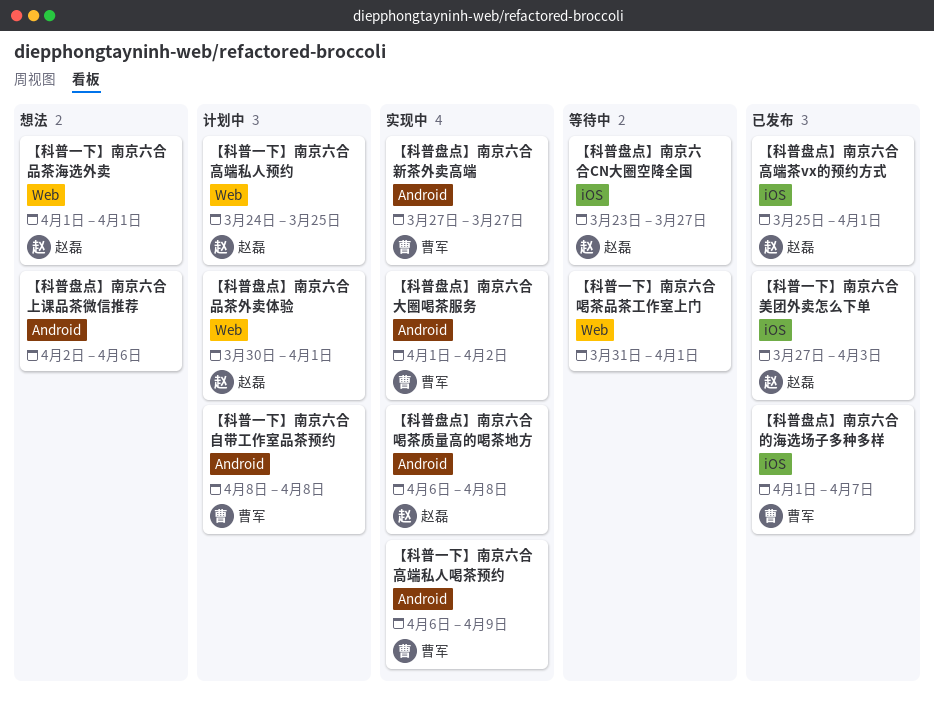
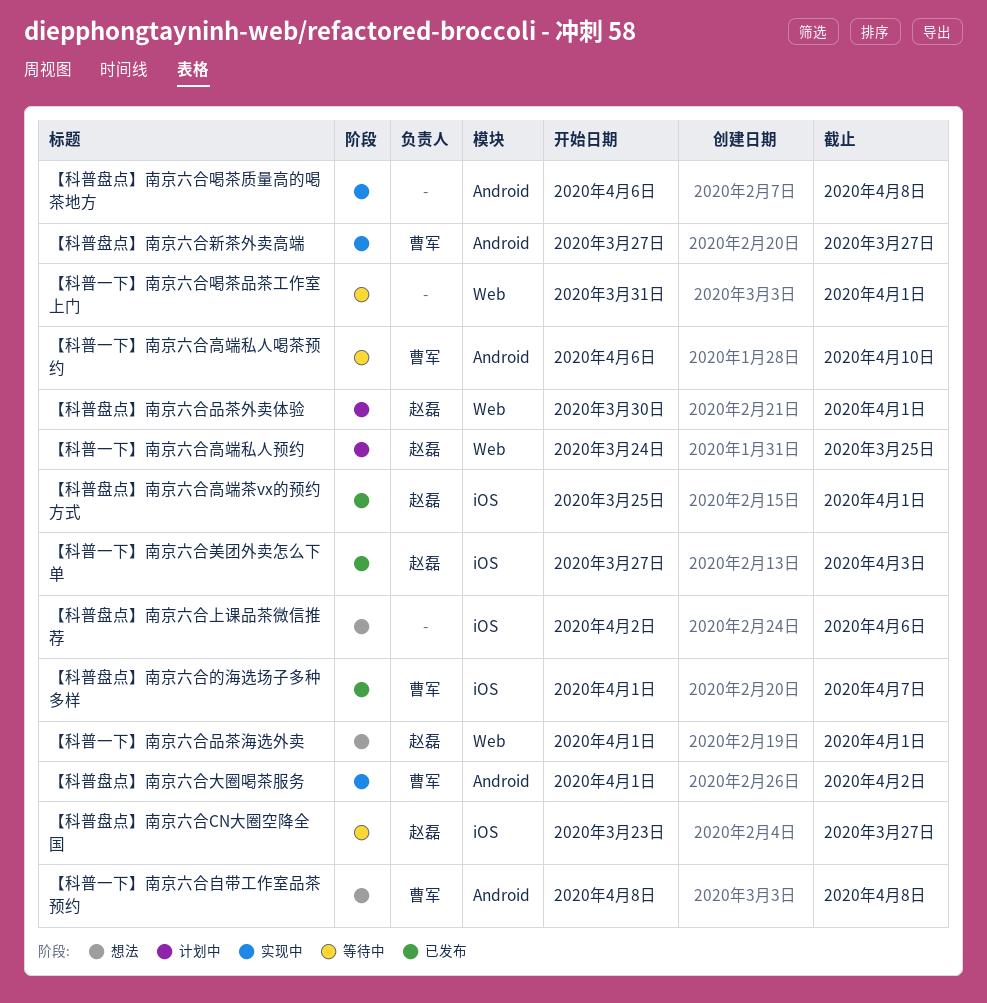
【科普一下】南京六合自带工作室品茶预约, status: 计划中 -> 想法
【科普一下】南京六合高端私人喝茶预约, status: 实现中 -> 等待中
【科普一下】南京六合高端私人喝茶预约, due: Apr 9 -> Apr 10
【科普盘点】南京六合上课品茶微信推荐, label: Android -> iOS
【科普盘点】南京六合喝茶质量高的喝茶地方, owner: 赵磊 -> none

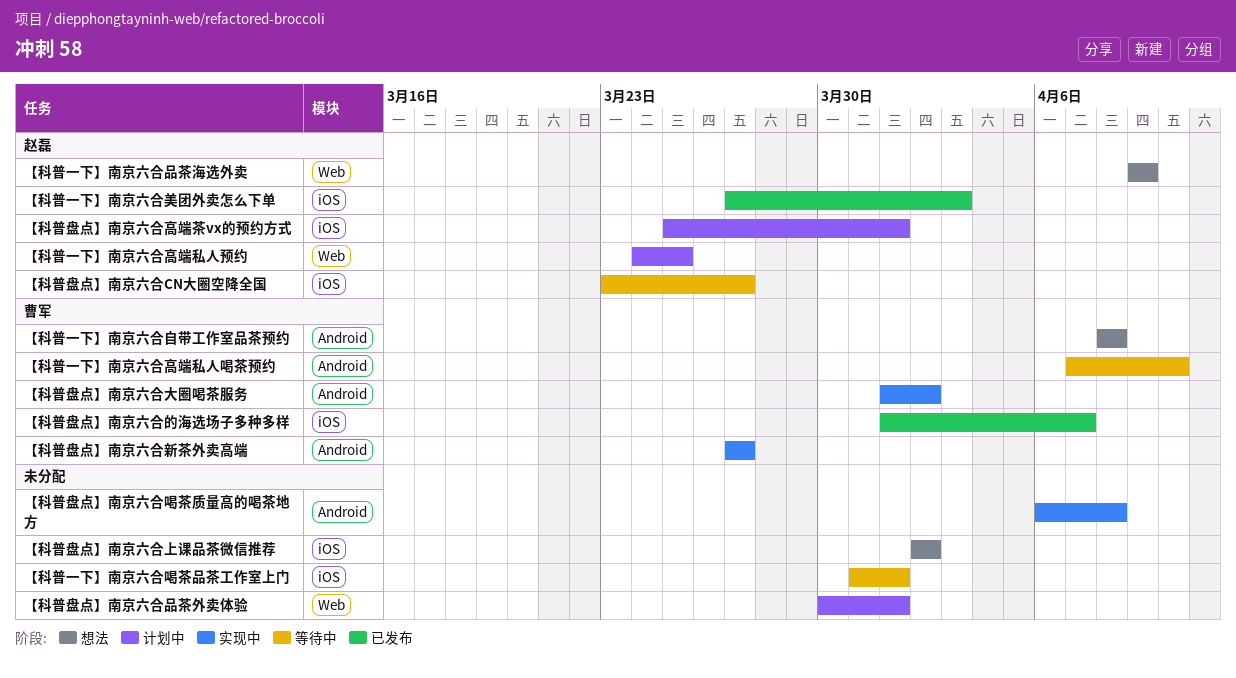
【科普一下】南京六合品茶海选外卖, start: Apr 1 -> Apr 9
【科普一下】南京六合品茶海选外卖, due: Apr 1 -> Apr 9
【科普一下】南京六合喝茶品茶工作室上门, label: Web -> iOS
【科普一下】南京六合高端私人喝茶预约, start: Apr 6 -> Apr 7
【科普盘点】南京六合上课品茶微信推荐, due: Apr 6 -> Apr 2
【科普盘点】南京六合品茶外卖体验, owner: 赵磊 -> none
【科普盘点】南京六合高端茶vx的预约方式, status: 已发布 -> 计划中

